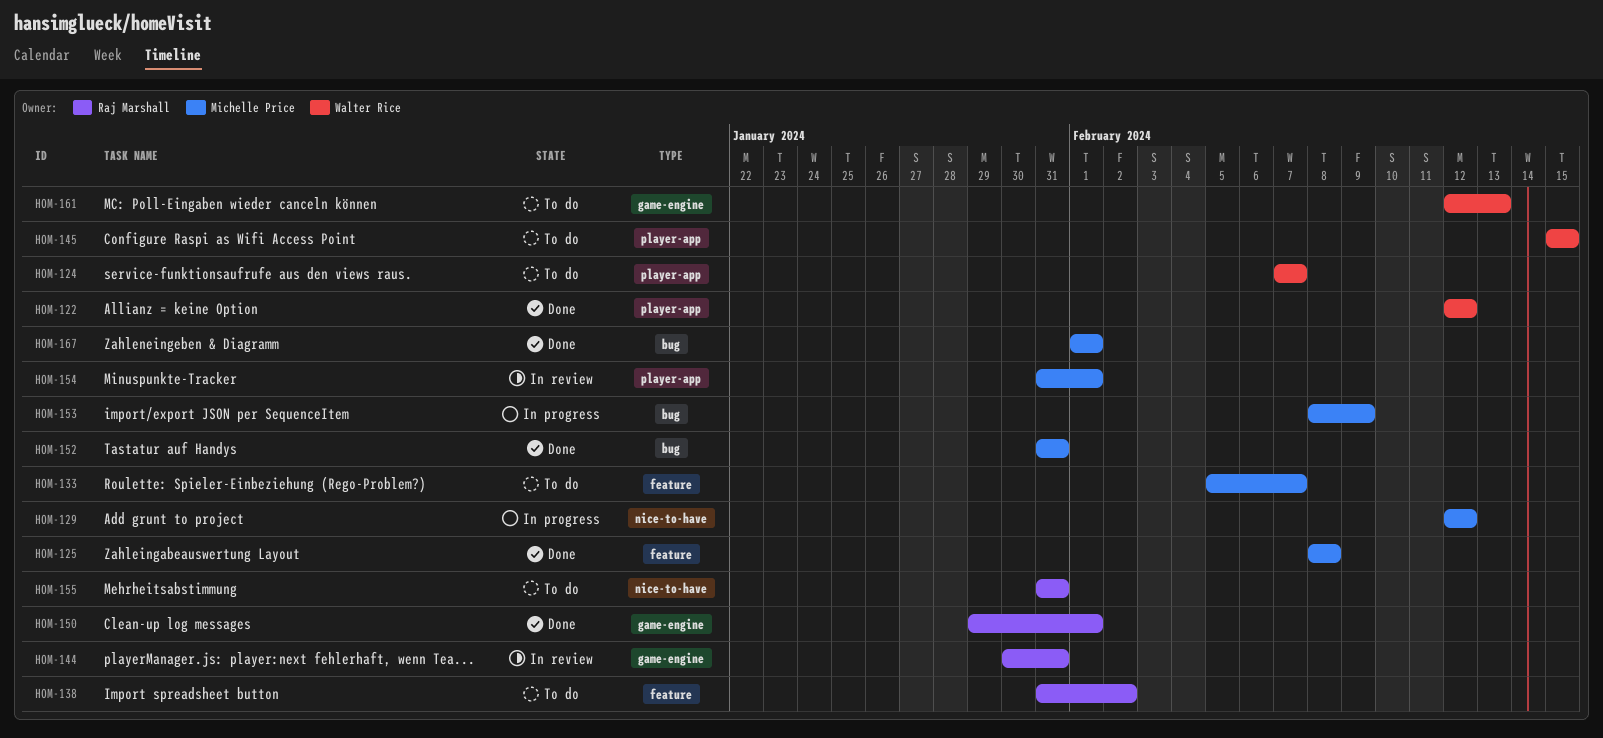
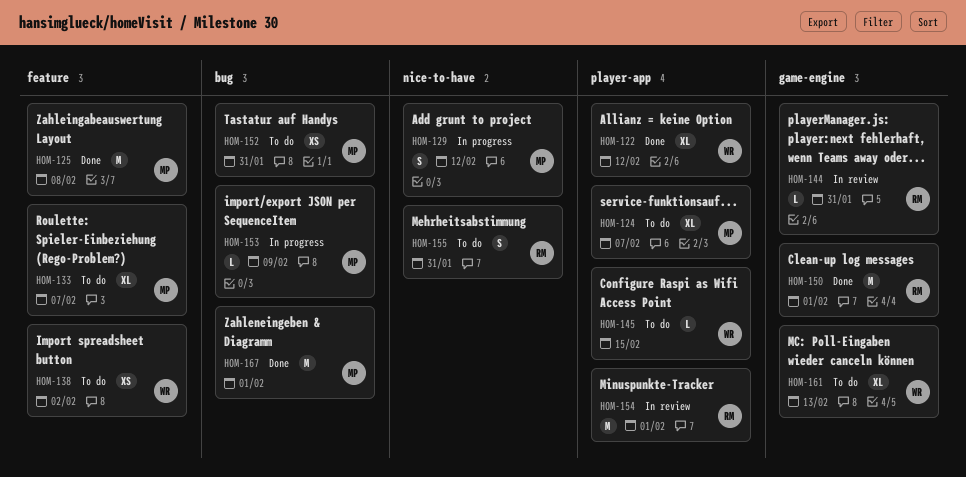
HOM-124, owner: Walter Rice -> Michelle Price
HOM-138, owner: Raj Marshall -> Walter Rice
HOM-152, status: Done -> To do
HOM-154, owner: Michelle Price -> Raj Marshall

